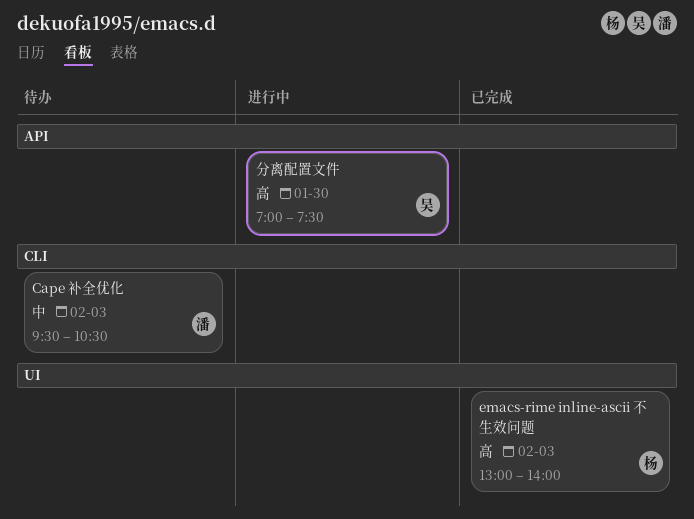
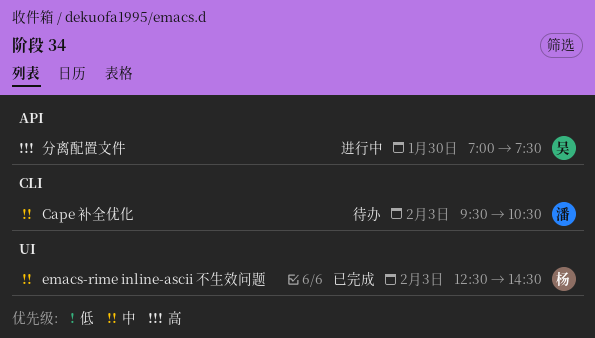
emacs-rime inline-ascii 不生效问题, priority: 高 -> 中
emacs-rime inline-ascii 不生效问题, begins: 13:00 -> 12:30
emacs-rime inline-ascii 不生效问题, ends: 14:00 -> 14:30

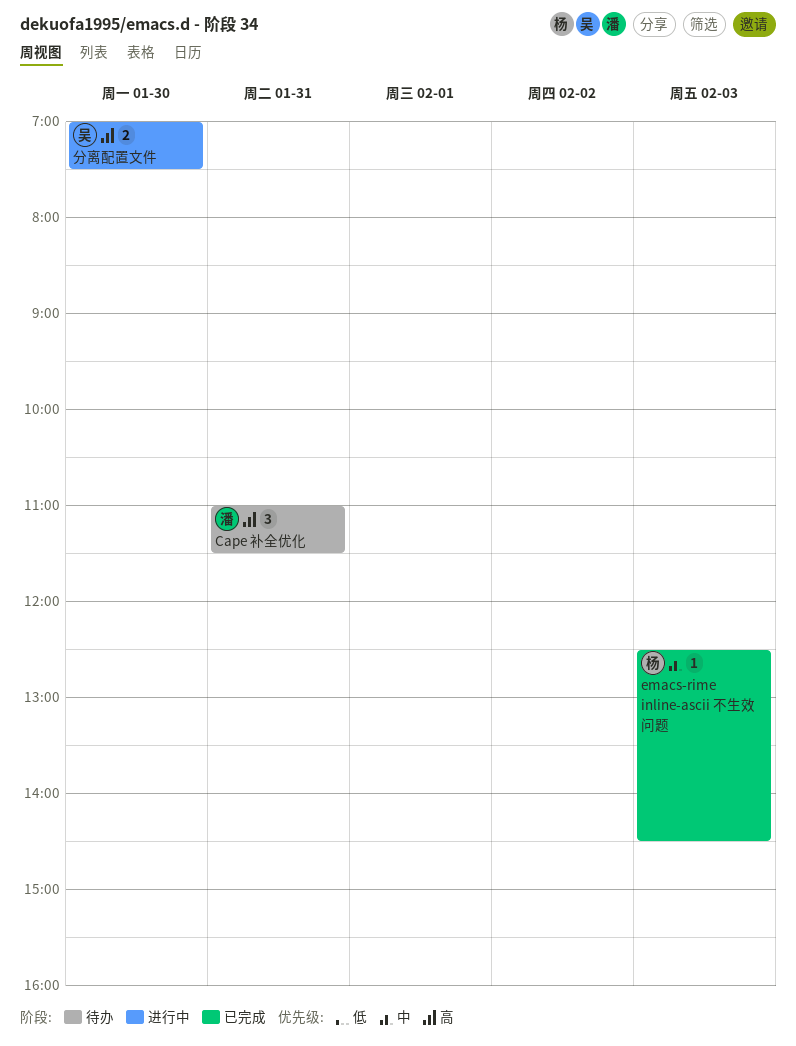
Cape 补全优化, priority: 中 -> 高
Cape 补全优化, day: Feb 3 -> Jan 31
Cape 补全优化, begins: 09:30 -> 11:00
Cape 补全优化, ends: 10:30 -> 11:30

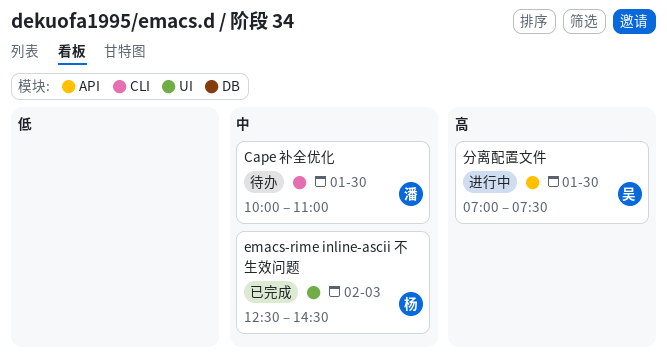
Cape 补全优化, priority: 高 -> 中
Cape 补全优化, day: Jan 31 -> Jan 30
Cape 补全优化, begins: 11:00 -> 10:00
Cape 补全优化, ends: 11:30 -> 11:00

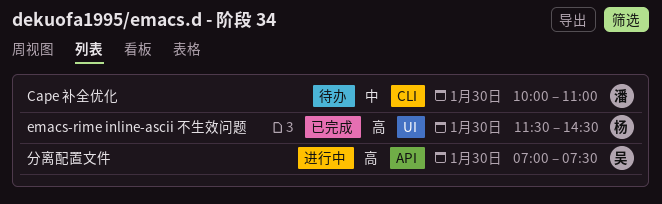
emacs-rime inline-ascii 不生效问题, priority: 中 -> 高
emacs-rime inline-ascii 不生效问题, day: Feb 3 -> Jan 30
emacs-rime inline-ascii 不生效问题, begins: 12:30 -> 11:30

